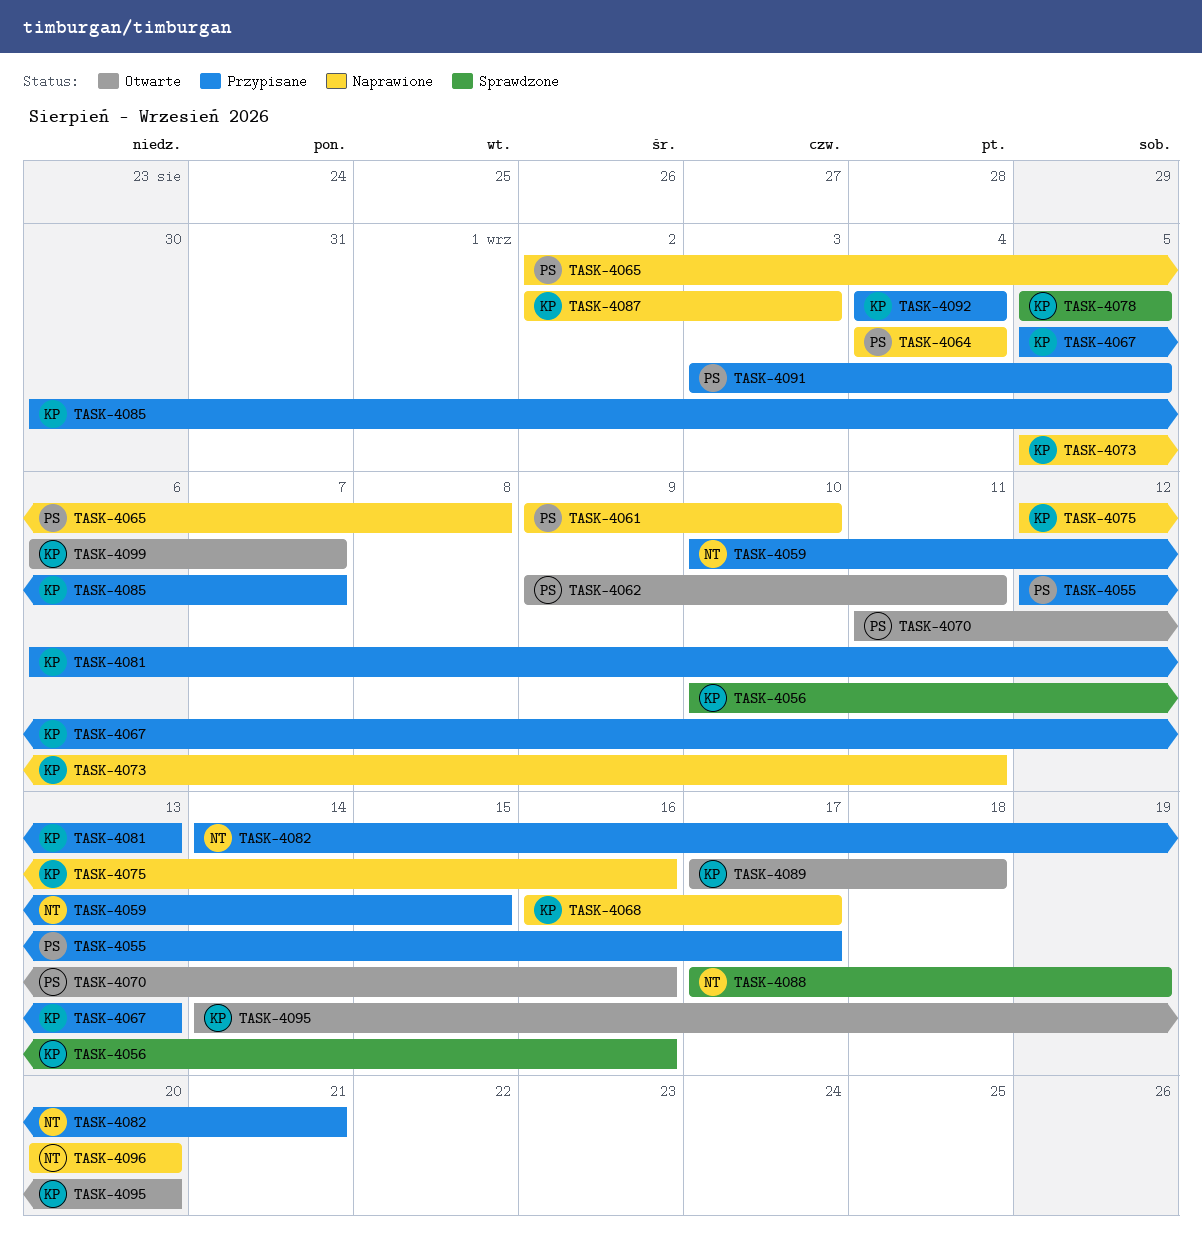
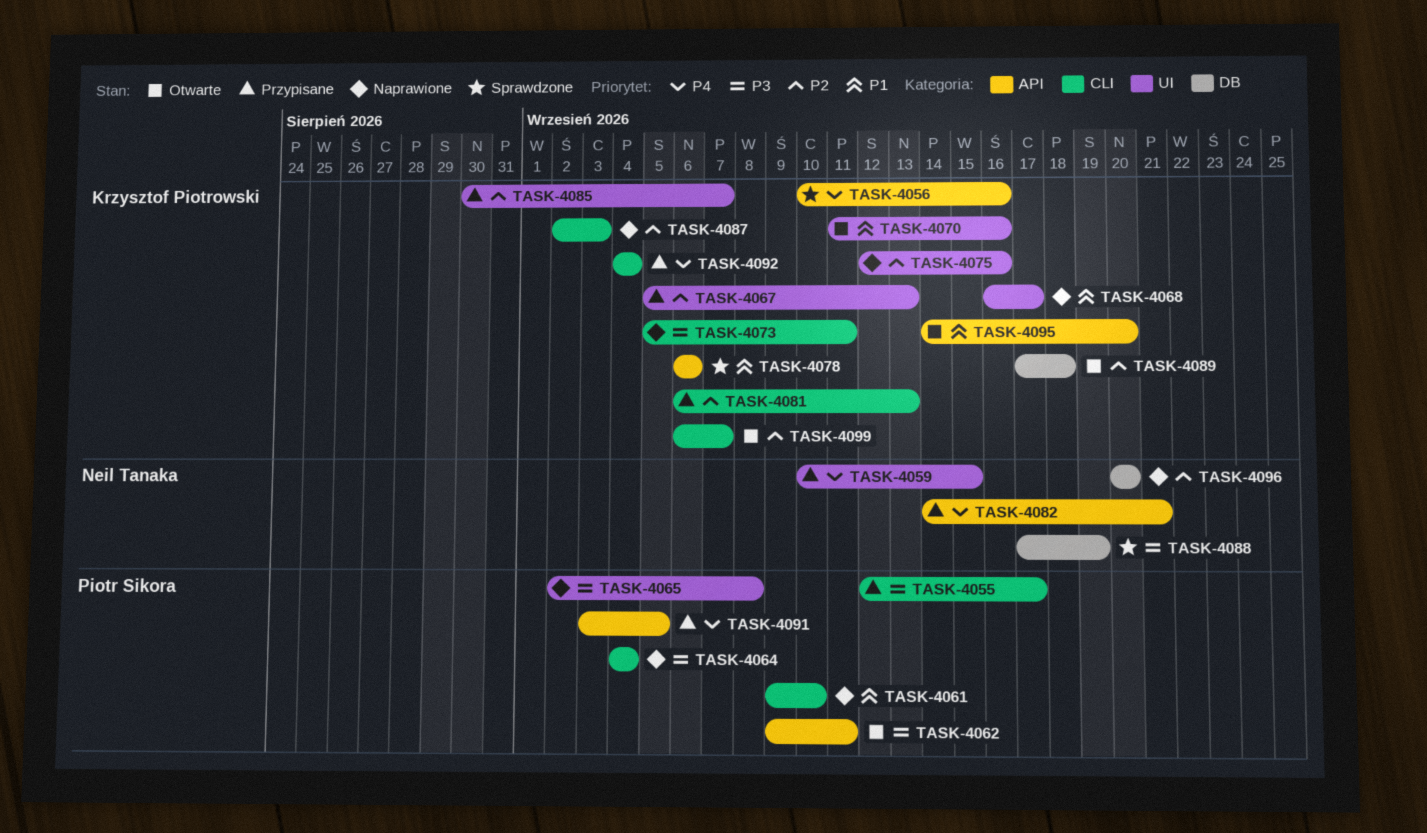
TASK-4070, owner: Piotr Sikora -> Krzysztof Piotrowski
TASK-4078, start: Sep 5 -> Sep 6
TASK-4078, due: Sep 5 -> Sep 6

